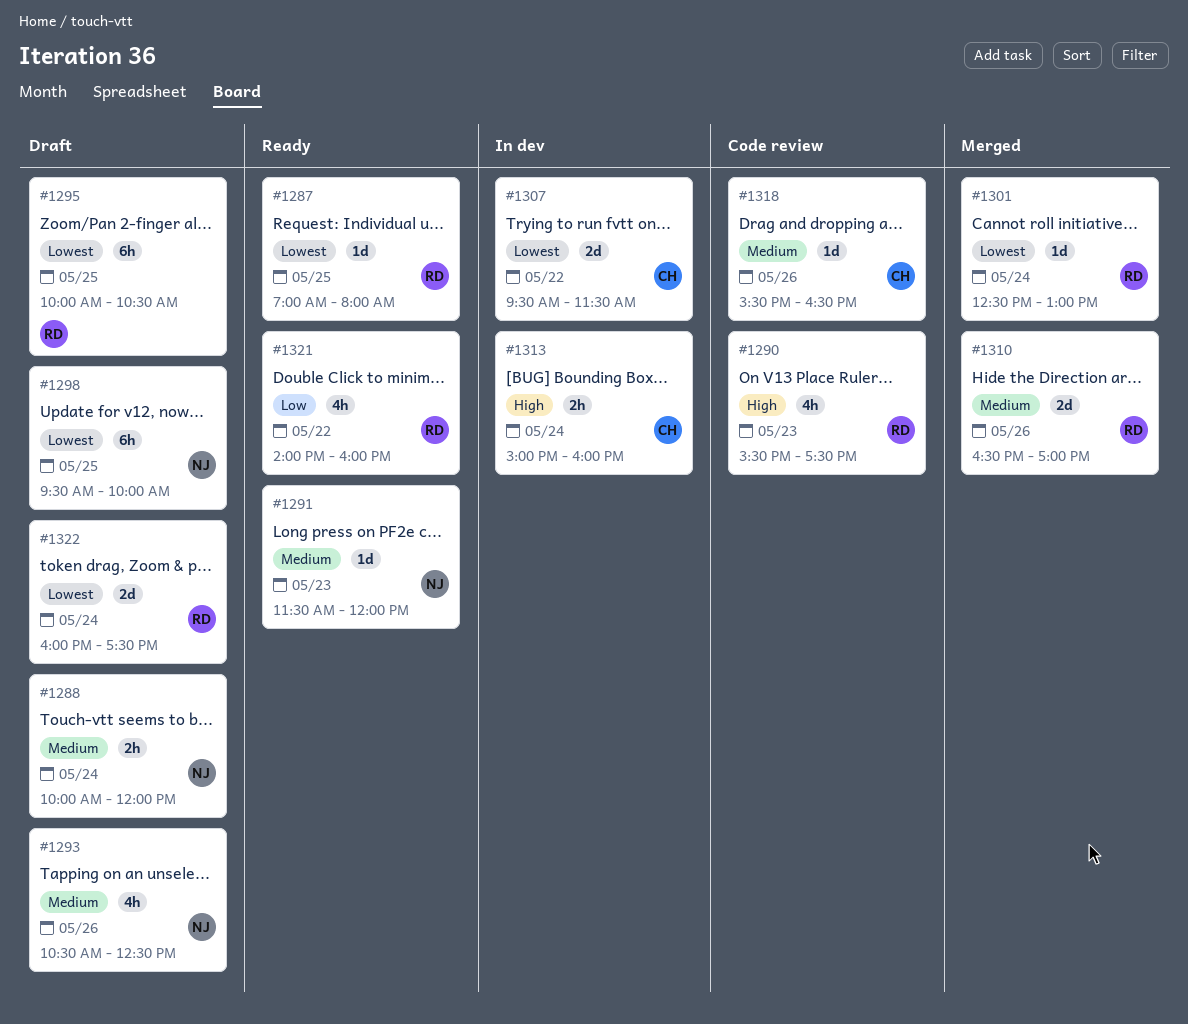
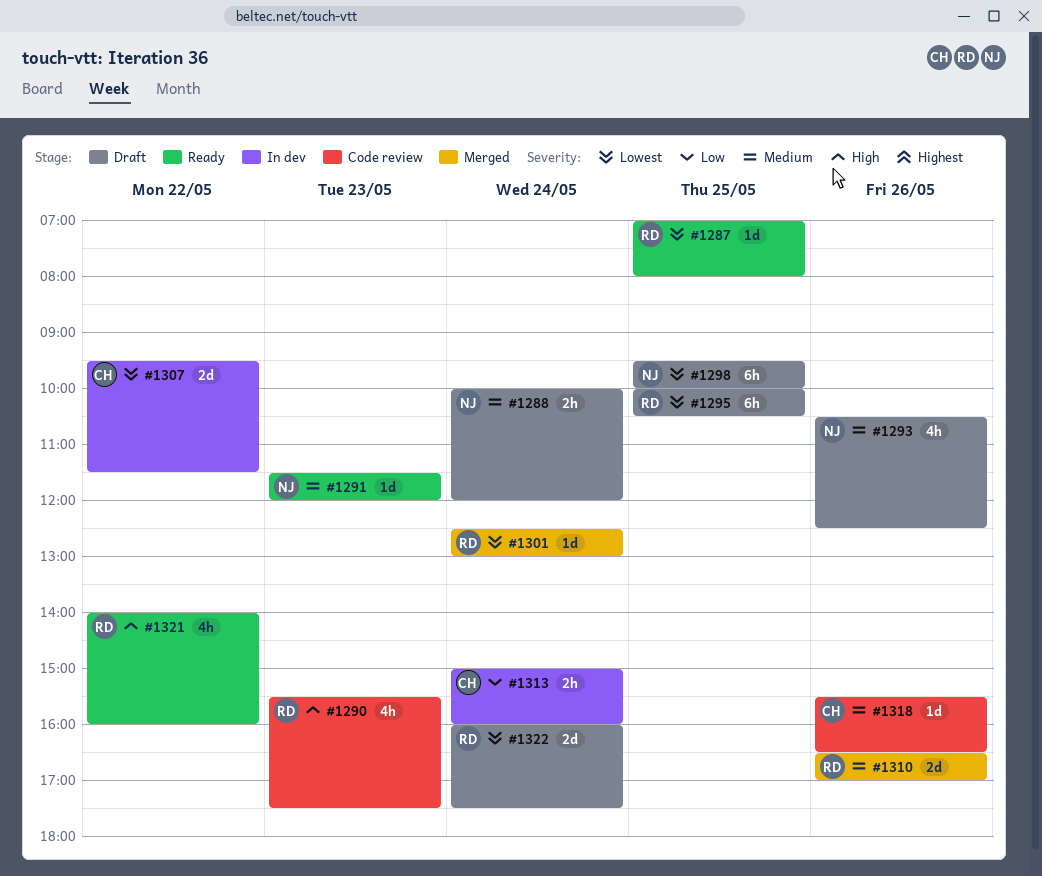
#1313, priority: High -> Low
#1321, priority: Low -> High

